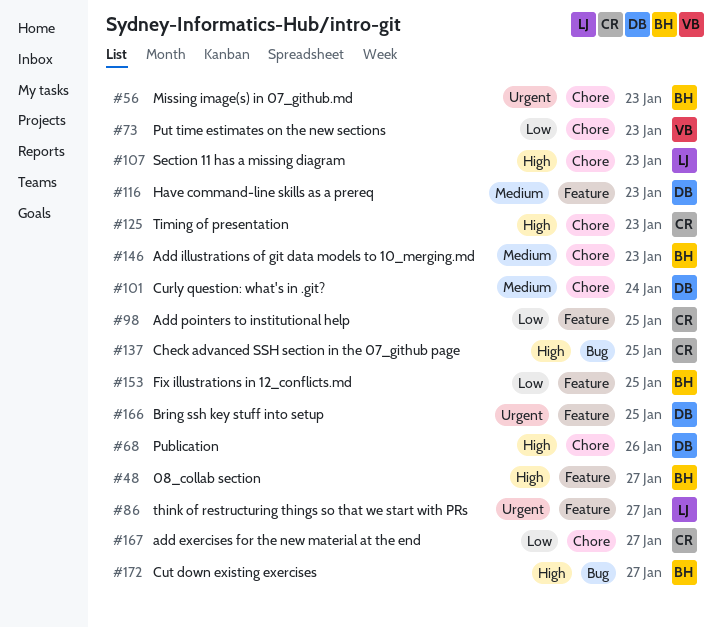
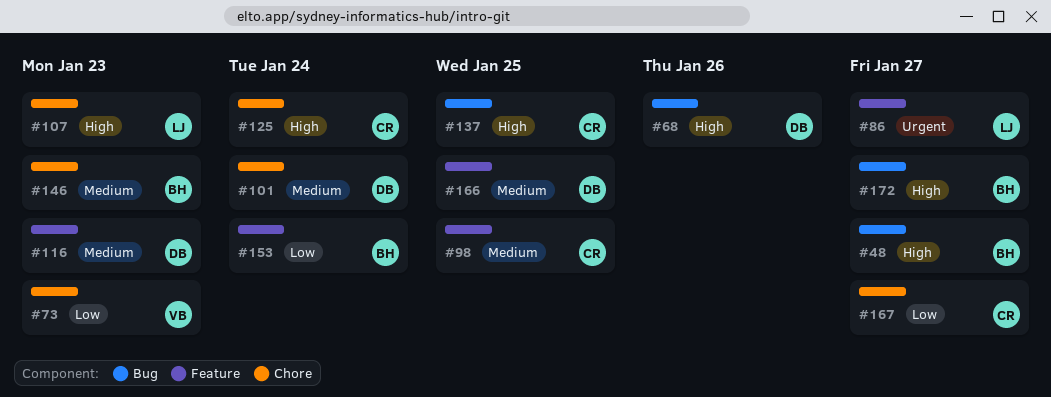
#48, label: Feature -> Bug
#56: present -> none
#68, label: Chore -> Bug
#98, priority: Low -> Medium
#125, due: Jan 23 -> Jan 24
#153, due: Jan 25 -> Jan 24
#166, priority: Urgent -> Medium

